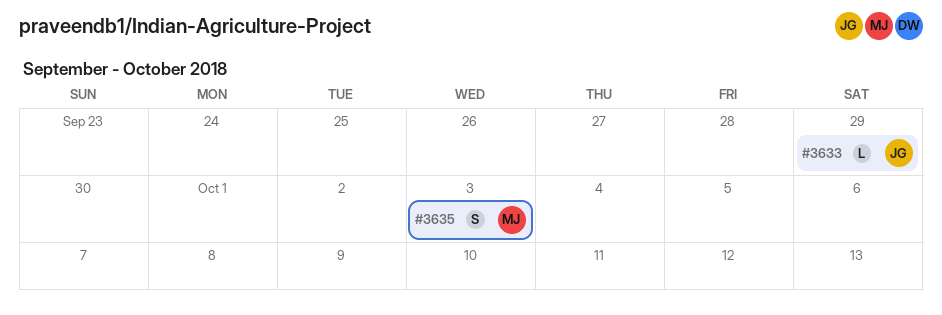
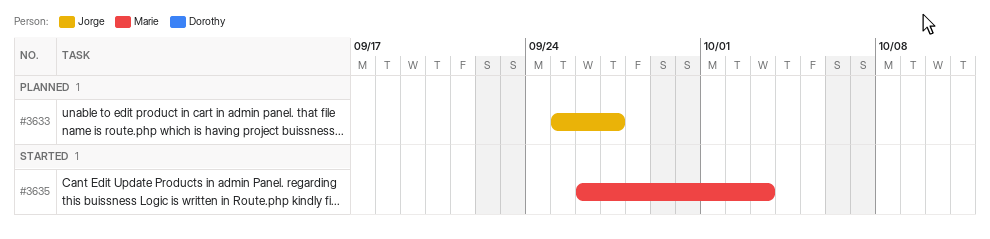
#3633, due: Sep 29 -> Sep 27

